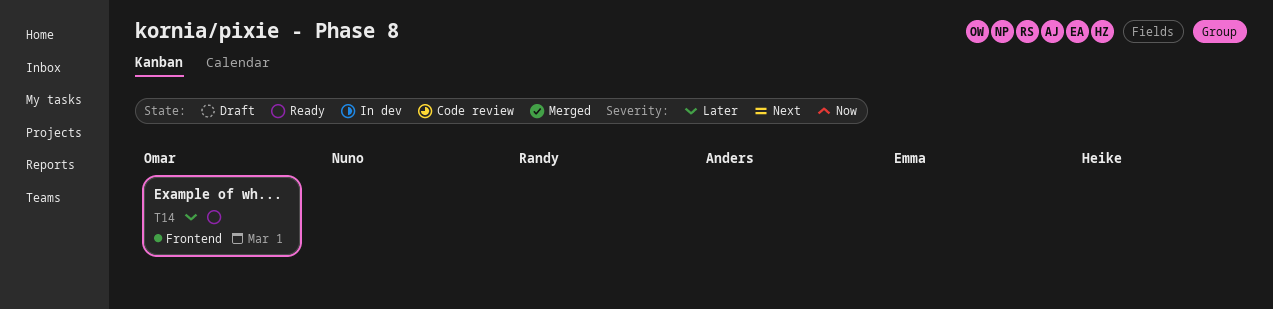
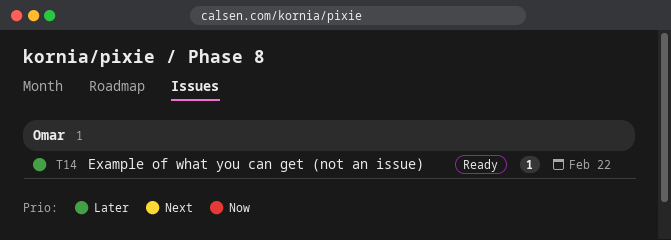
T14, due: Mar 1 -> Feb 22

